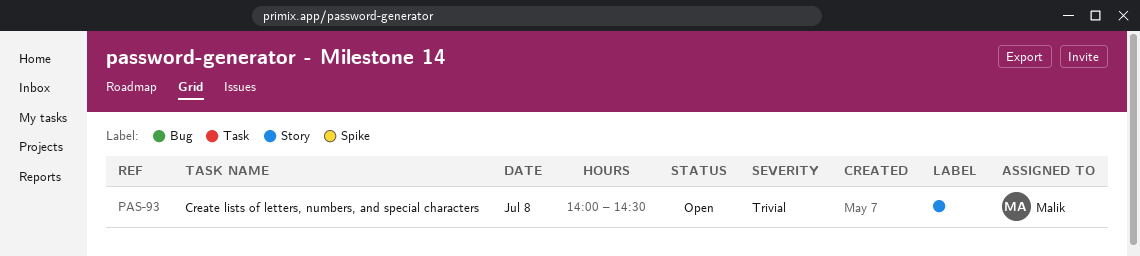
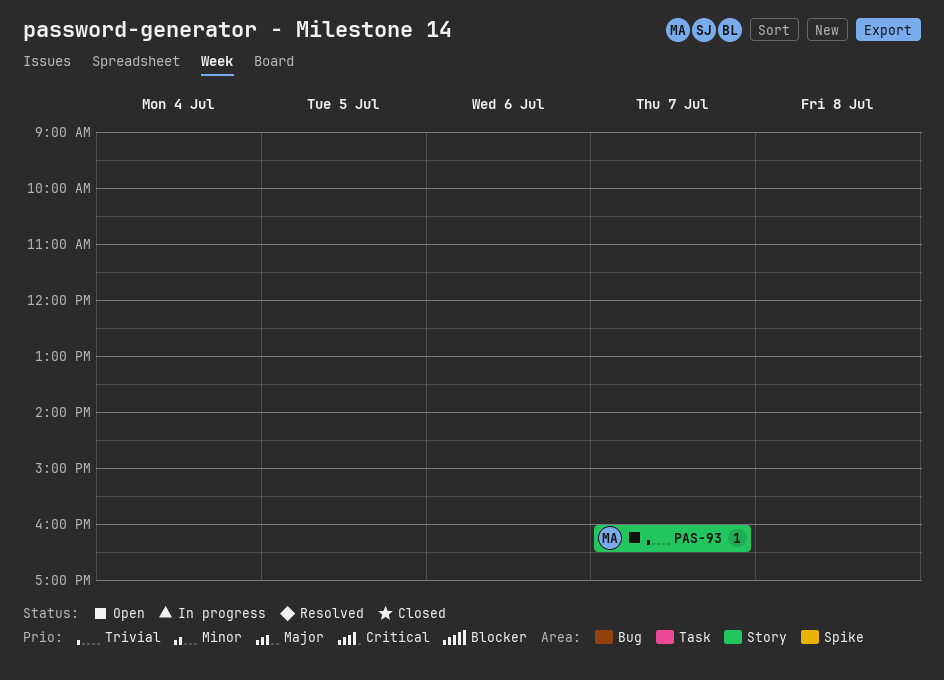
PAS-93, day: Jul 8 -> Jul 7
PAS-93, begins: 14:00 -> 16:00
PAS-93, ends: 14:30 -> 16:30

